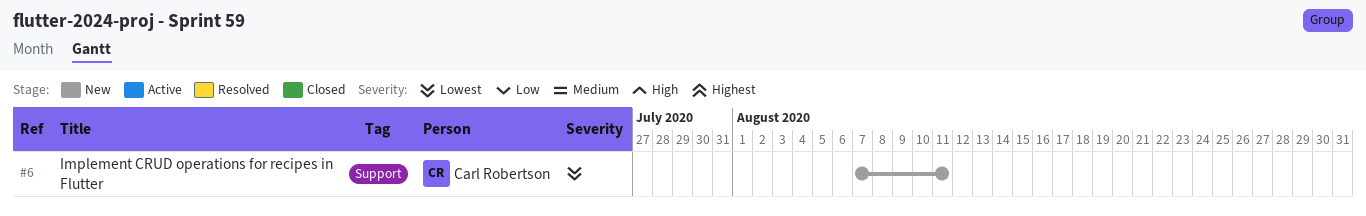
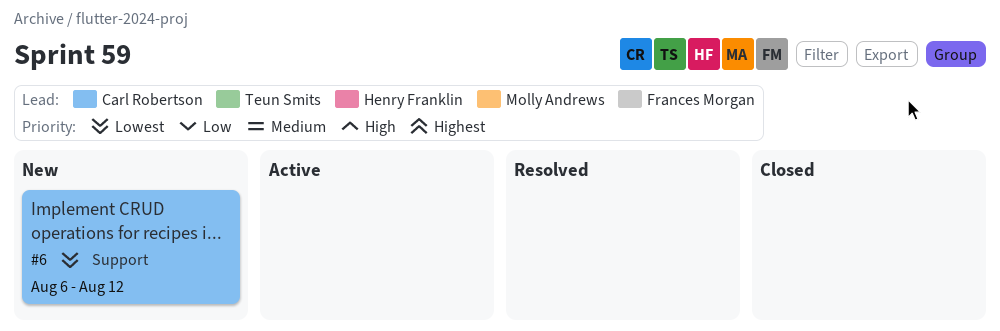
#6, start: Aug 7 -> Aug 6
#6, due: Aug 11 -> Aug 12

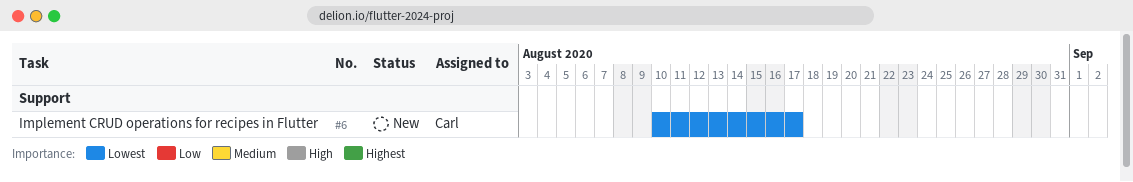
#6, start: Aug 6 -> Aug 10
#6, due: Aug 12 -> Aug 17

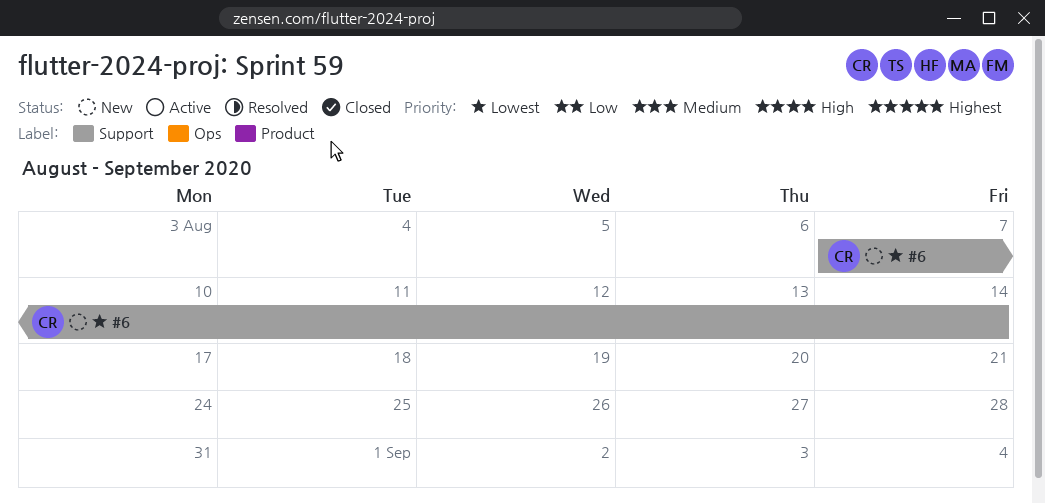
#6, start: Aug 10 -> Aug 7
#6, due: Aug 17 -> Aug 14

